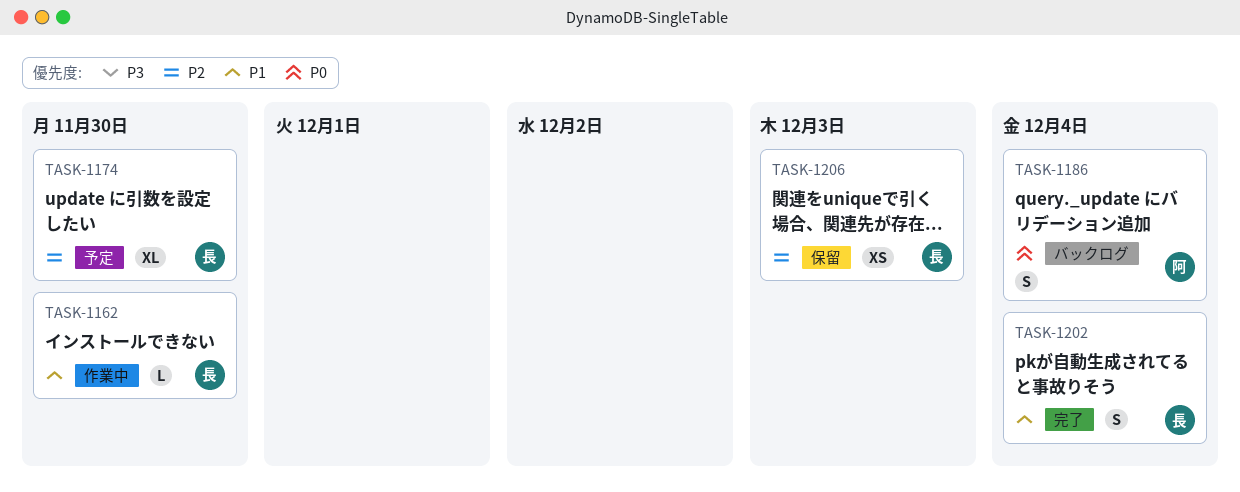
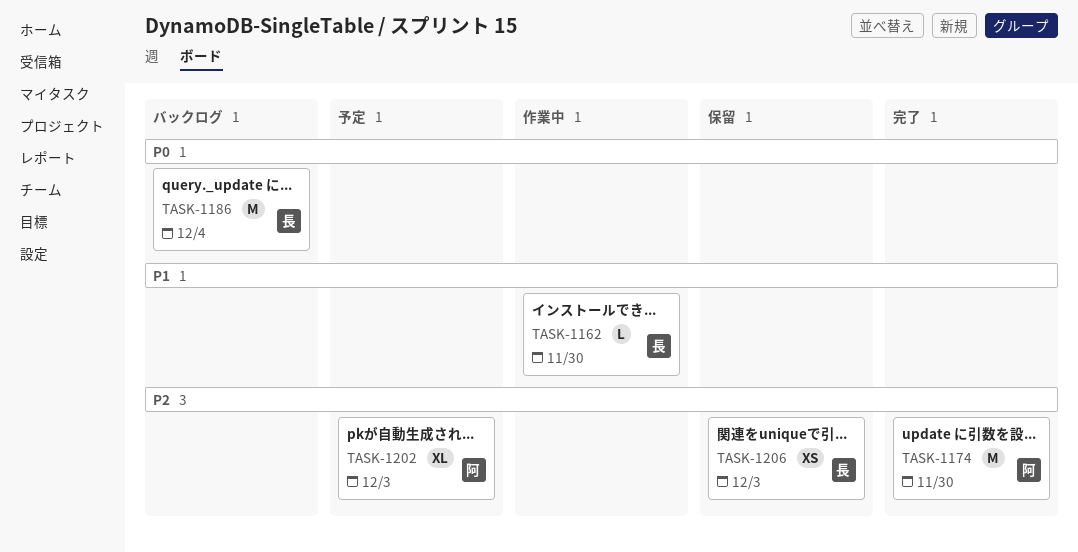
TASK-1174, status: 予定 -> 完了
TASK-1174, owner: 長 -> 阿
TASK-1174, estimate: XL -> M
TASK-1186, owner: 阿 -> 長
TASK-1186, estimate: S -> M
TASK-1202, status: 完了 -> 予定
TASK-1202, owner: 長 -> 阿
TASK-1202, priority: P1 -> P2
TASK-1202, estimate: S -> XL
TASK-1202, due: Dec 4 -> Dec 3

